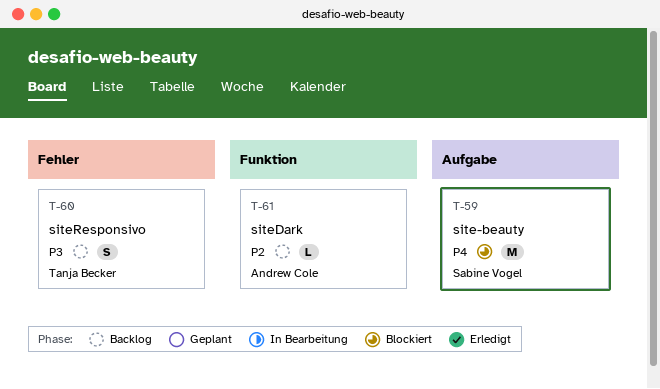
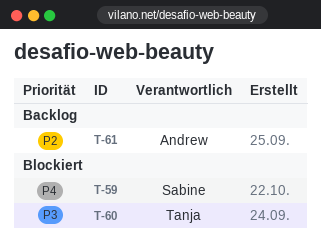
T-60, status: Backlog -> Blockiert

